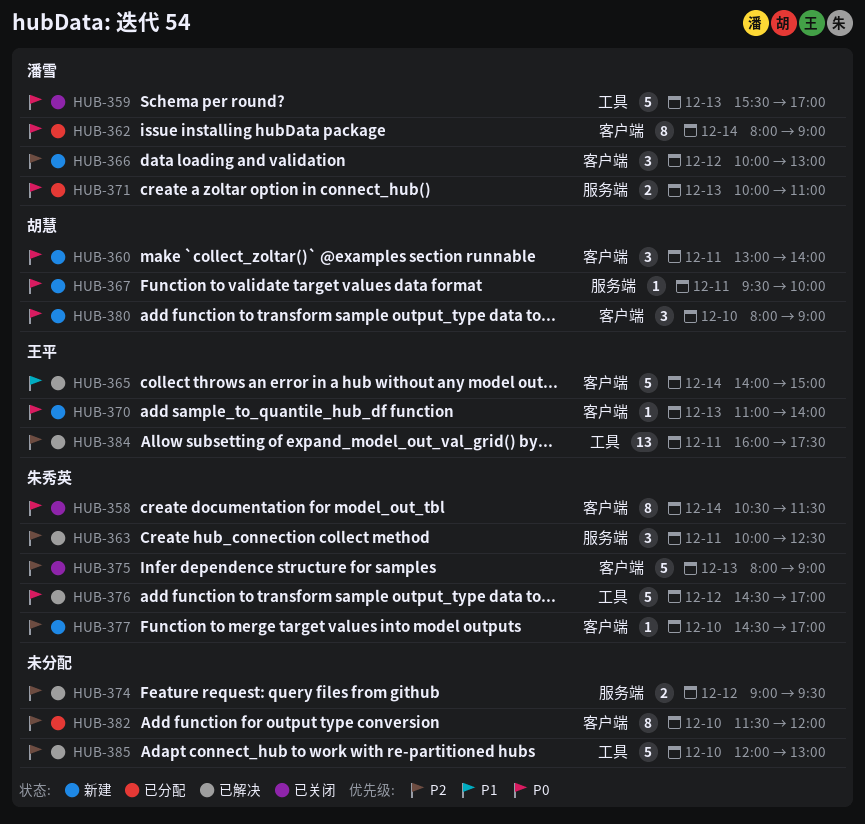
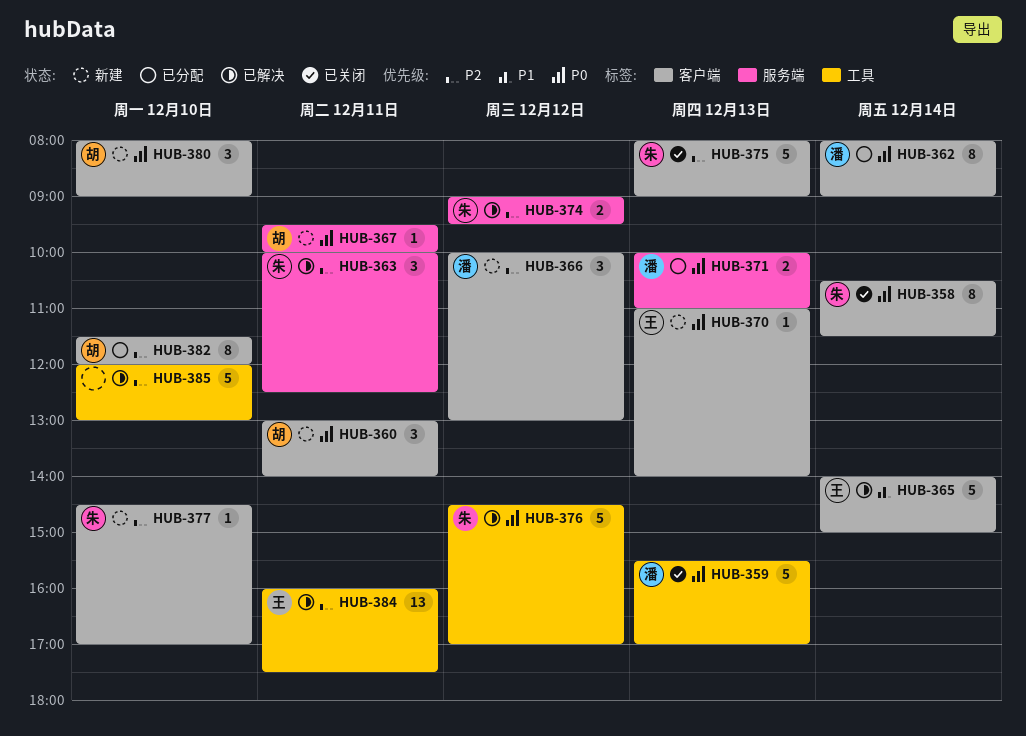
HUB-374, owner: none -> 朱秀英
HUB-382, owner: none -> 胡慧

